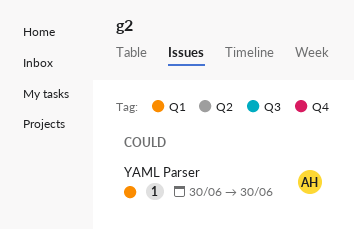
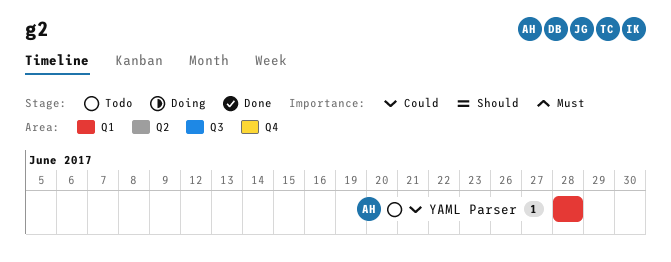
YAML Parser, start: Jun 30 -> Jun 28
YAML Parser, due: Jun 30 -> Jun 28

